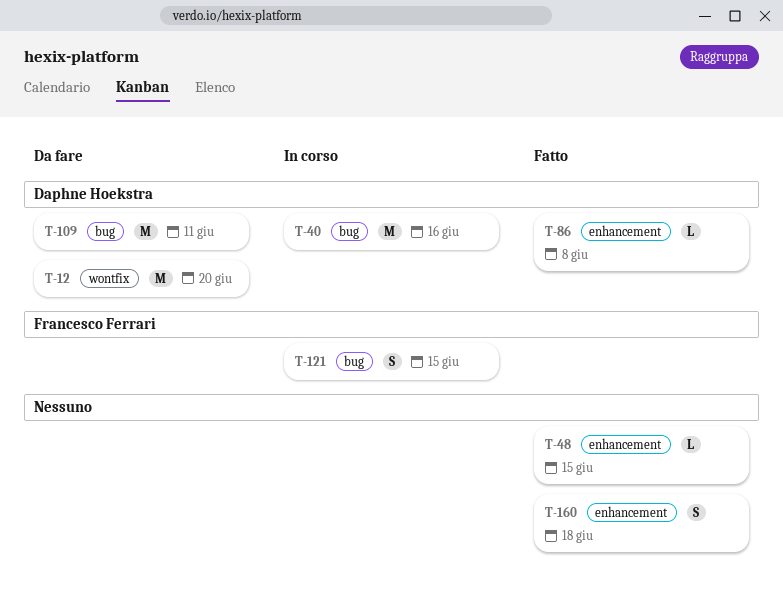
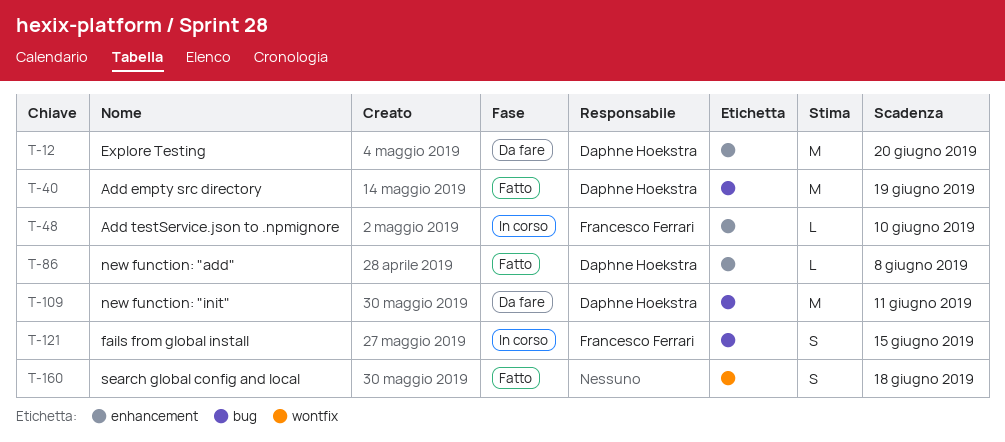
T-12, label: wontfix -> enhancement
T-40, status: In corso -> Fatto
T-40, due: Jun 16 -> Jun 19
T-48, status: Fatto -> In corso
T-48, owner: none -> Francesco Ferrari
T-48, due: Jun 15 -> Jun 10
T-160, label: enhancement -> wontfix

